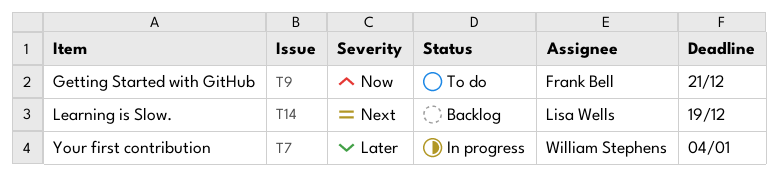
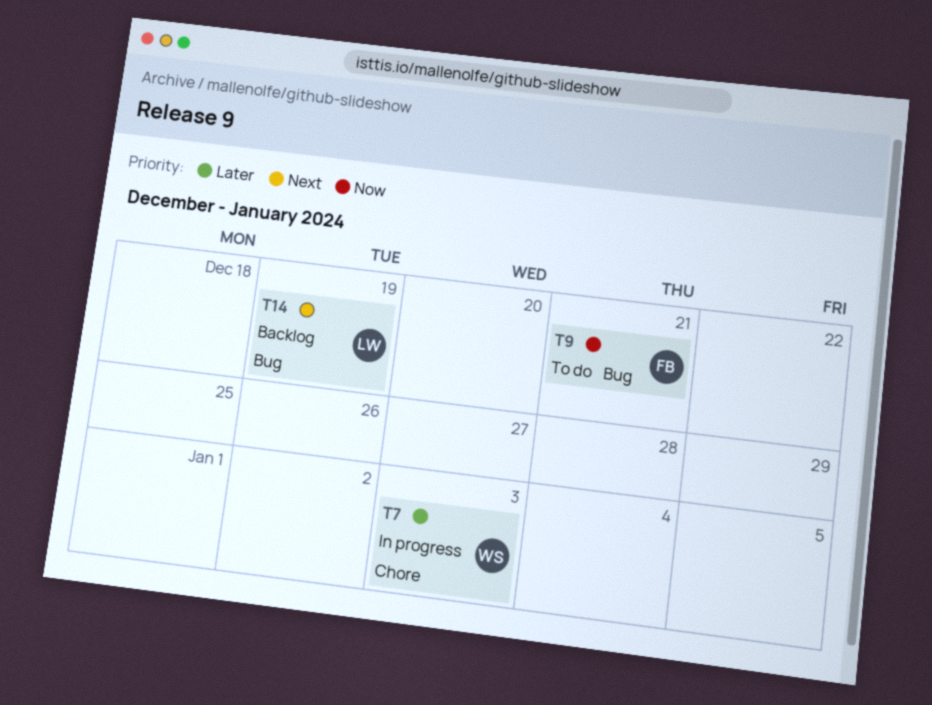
T7, due: Jan 4 -> Jan 3

